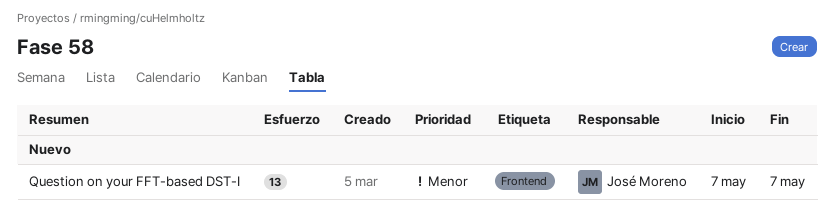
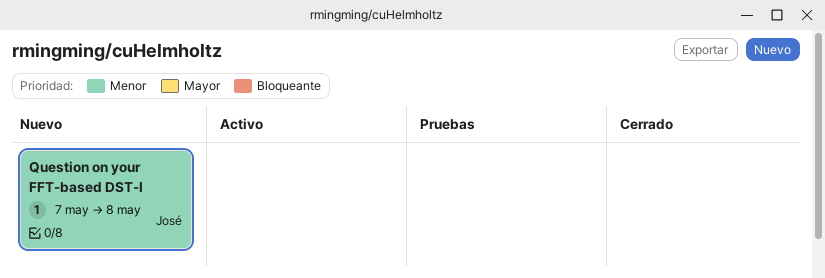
Question on your FFT-based DST-I, estimate: 13 -> 1
Question on your FFT-based DST-I, due: May 7 -> May 8

